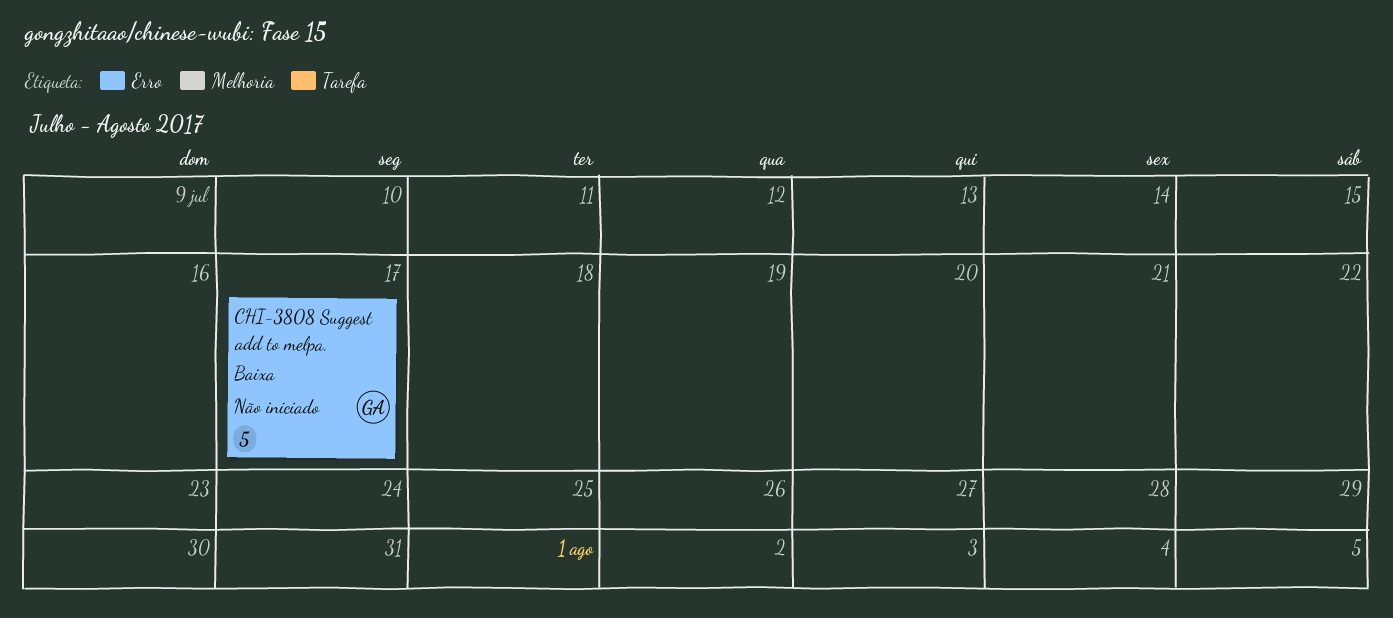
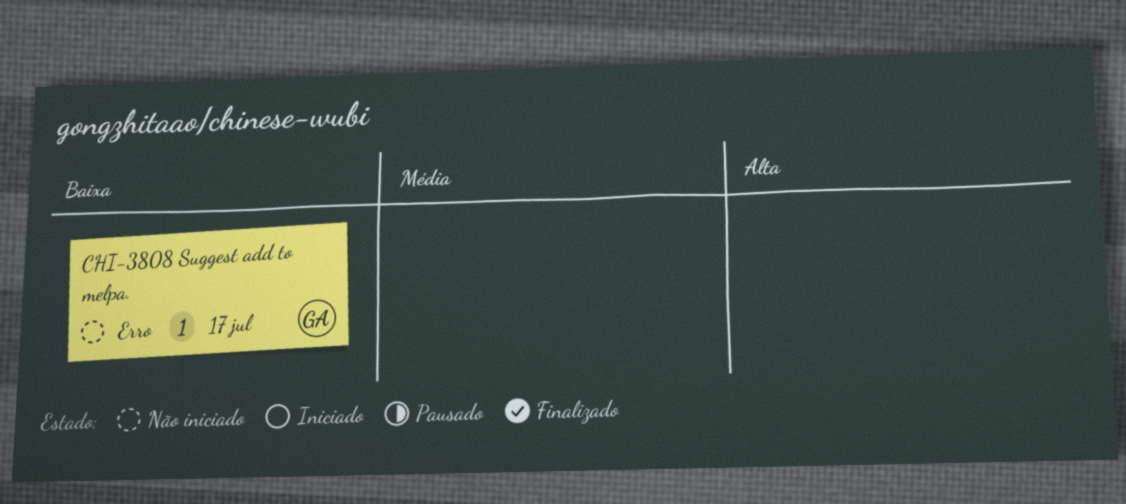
CHI-3808, estimate: 5 -> 1

